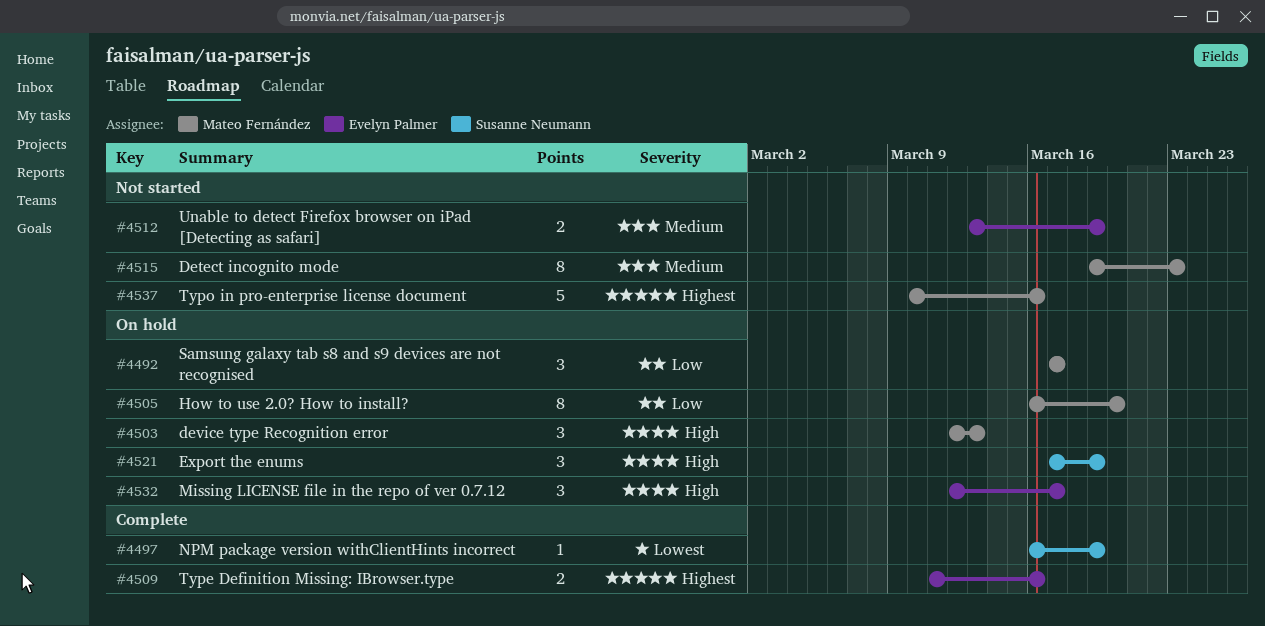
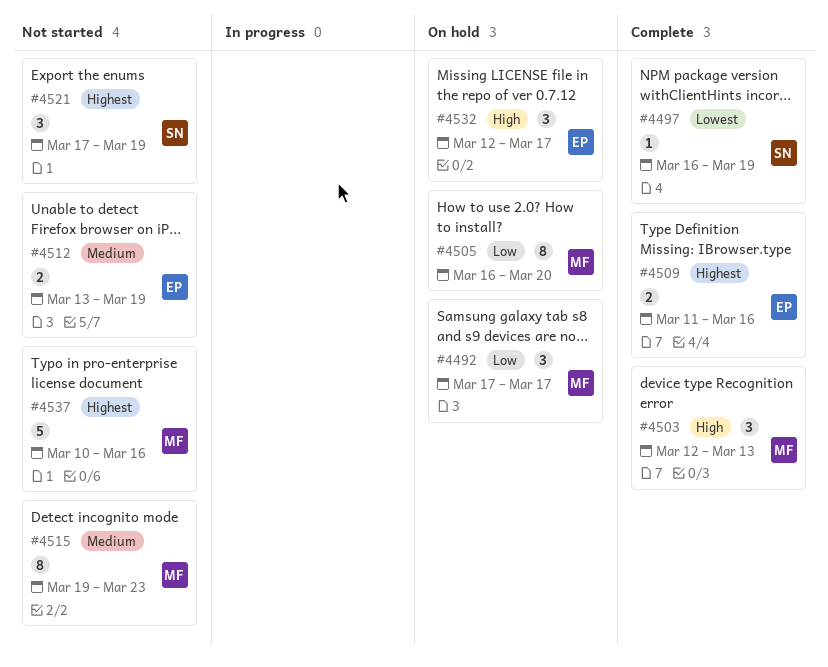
#4503, status: On hold -> Complete
#4521, status: On hold -> Not started
#4521, priority: High -> Highest

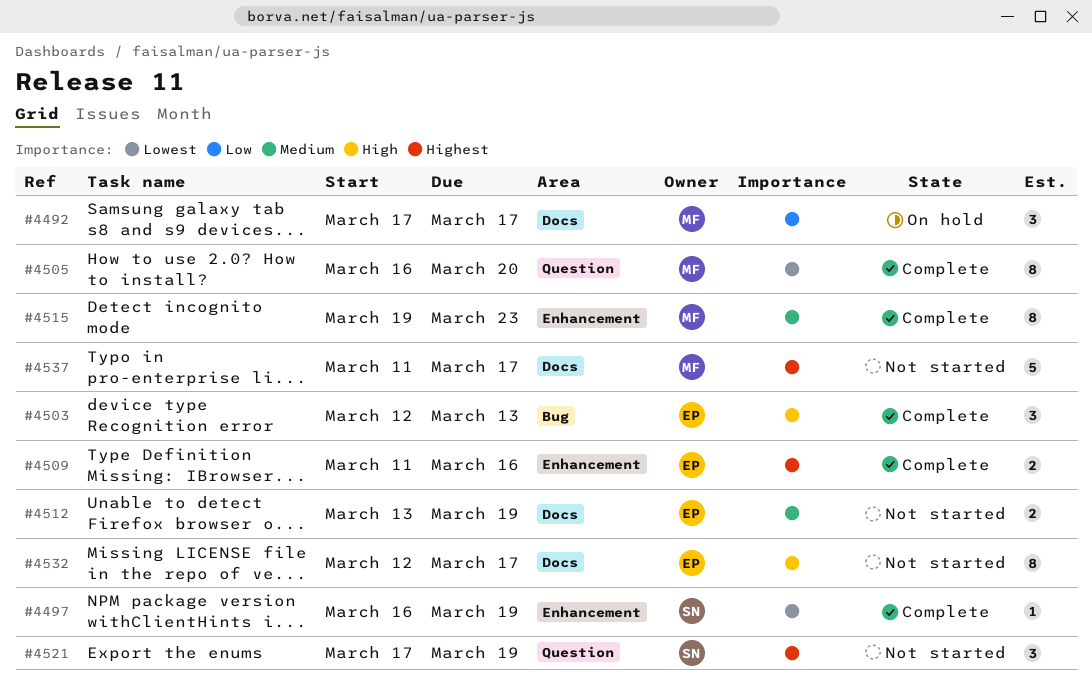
#4503, owner: MF -> EP
#4505, status: On hold -> Complete
#4505, priority: Low -> Lowest
#4515, status: Not started -> Complete
#4532, status: On hold -> Not started
#4532, estimate: 3 -> 8
#4537, start: Mar 10 -> Mar 11
#4537, due: Mar 16 -> Mar 17

